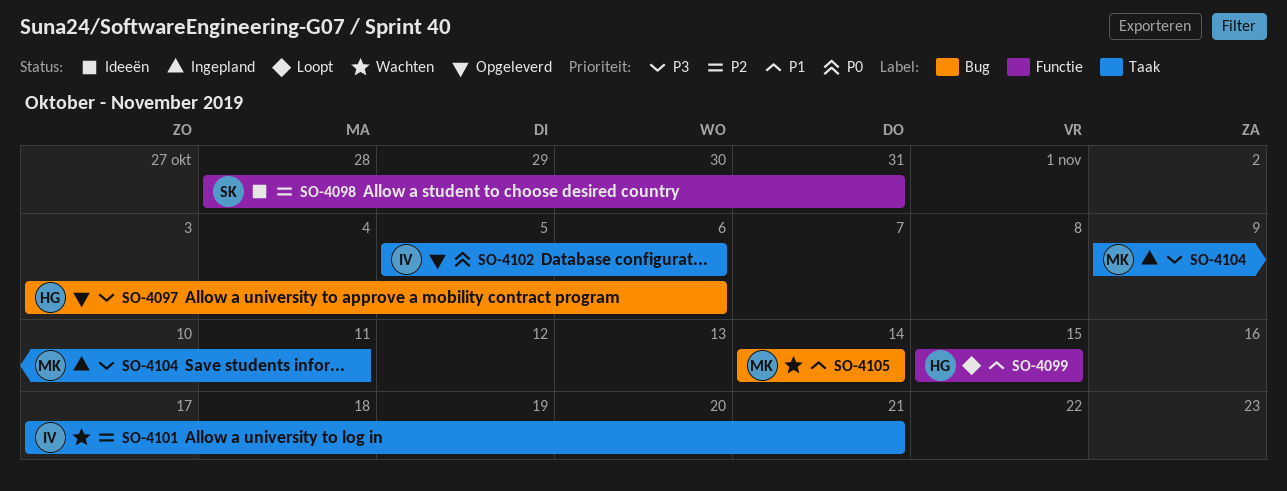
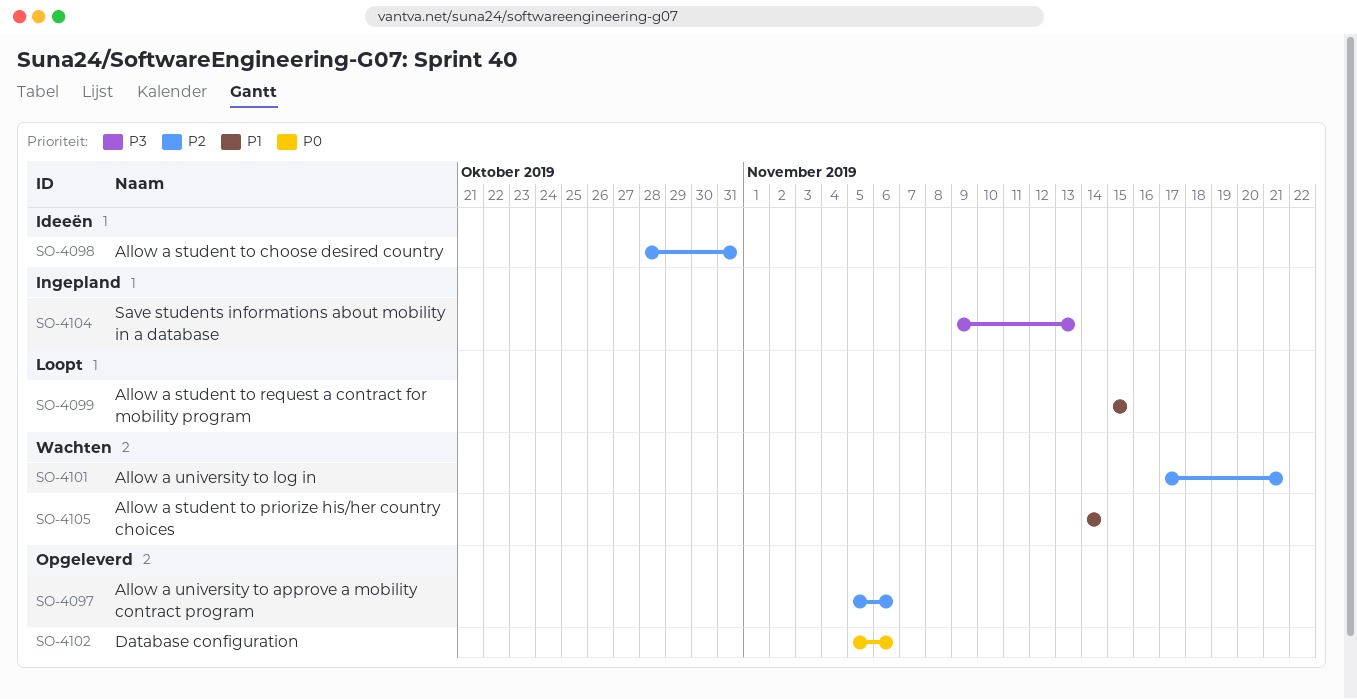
SO-4097, priority: P3 -> P2
SO-4097, start: Nov 3 -> Nov 5
SO-4104, due: Nov 11 -> Nov 13

